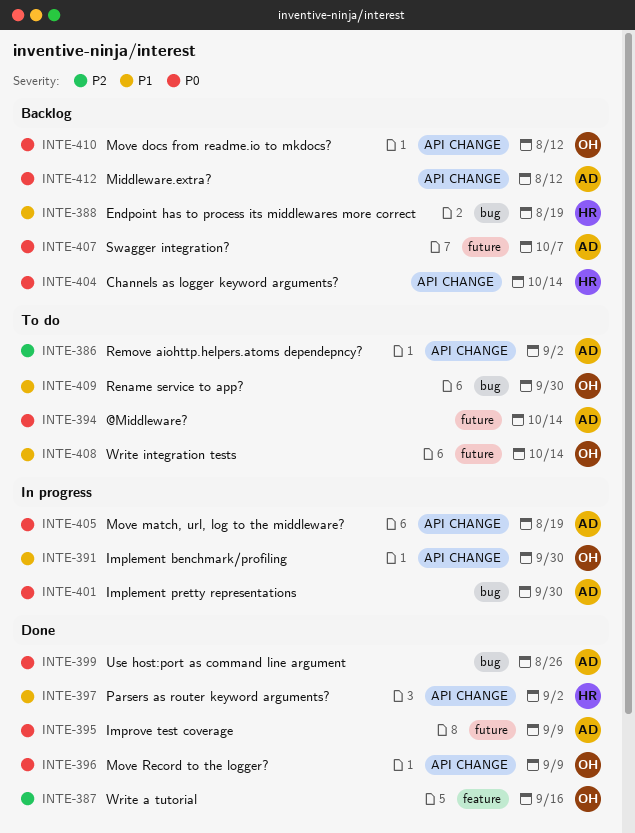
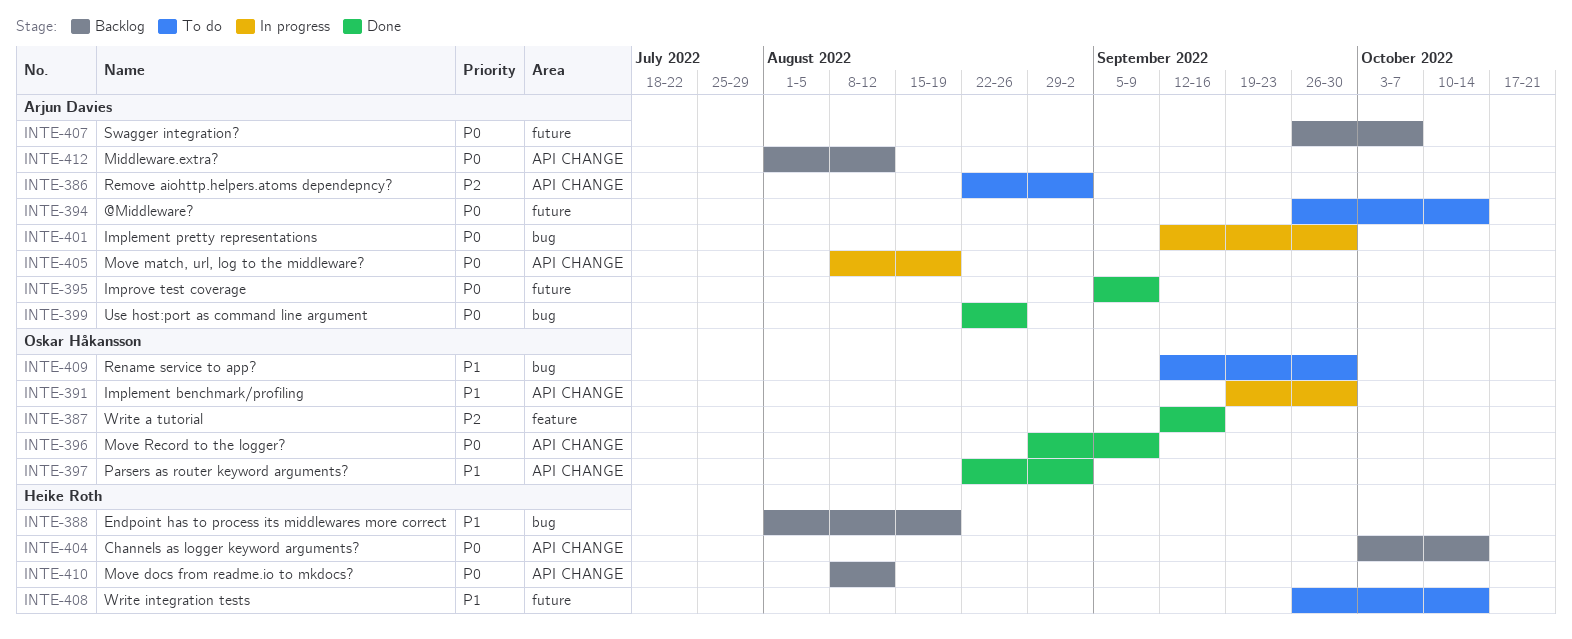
INTE-397, owner: Heike Roth -> Oskar Håkansson
INTE-408, owner: Oskar Håkansson -> Heike Roth
INTE-410, owner: Oskar Håkansson -> Heike Roth

